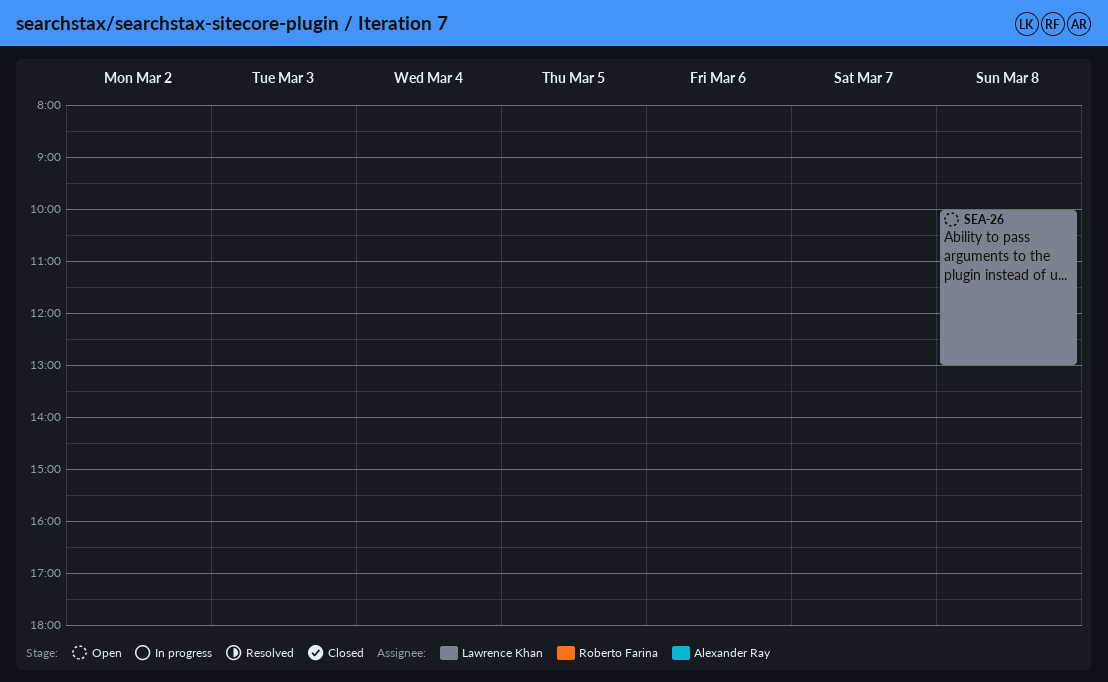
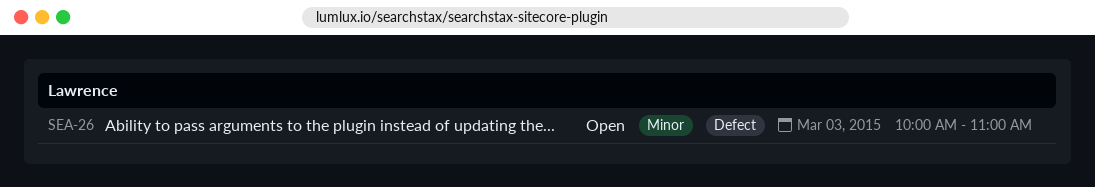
SEA-26, day: Mar 8 -> Mar 3
SEA-26, ends: 13:00 -> 11:00

